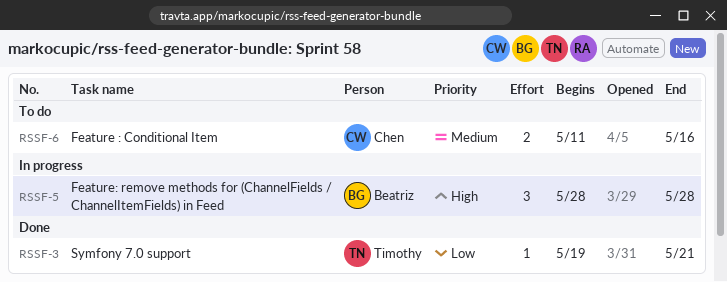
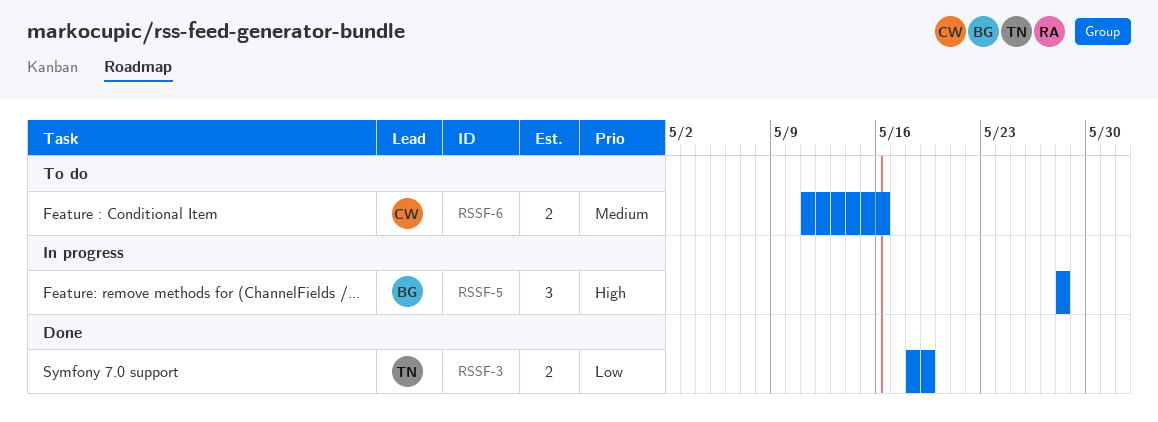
RSSF-3, estimate: 1 -> 2
RSSF-3, start: May 19 -> May 18
RSSF-3, due: May 21 -> May 19

